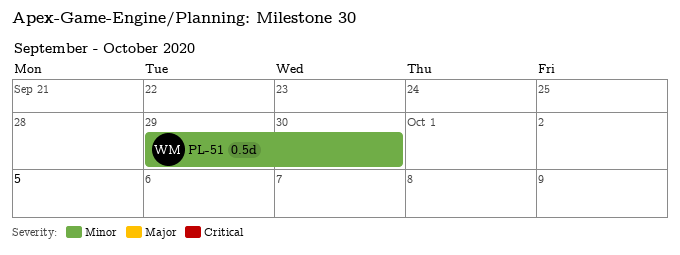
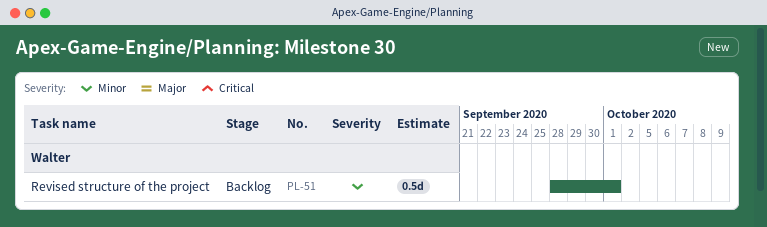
PL-51, start: Sep 29 -> Sep 28
PL-51, due: Sep 30 -> Oct 1

